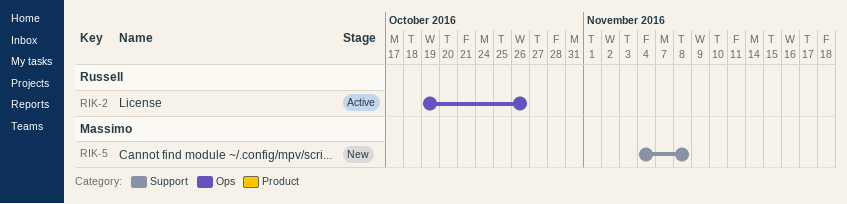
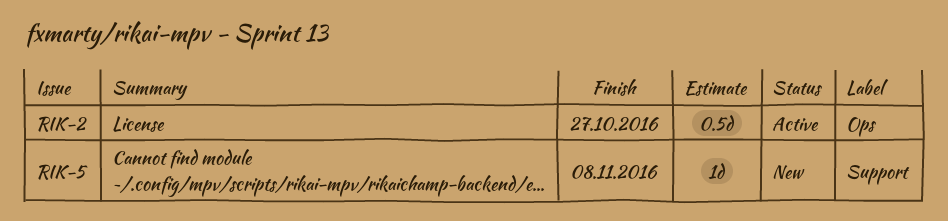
RIK-2, due: Oct 26 -> Oct 27

